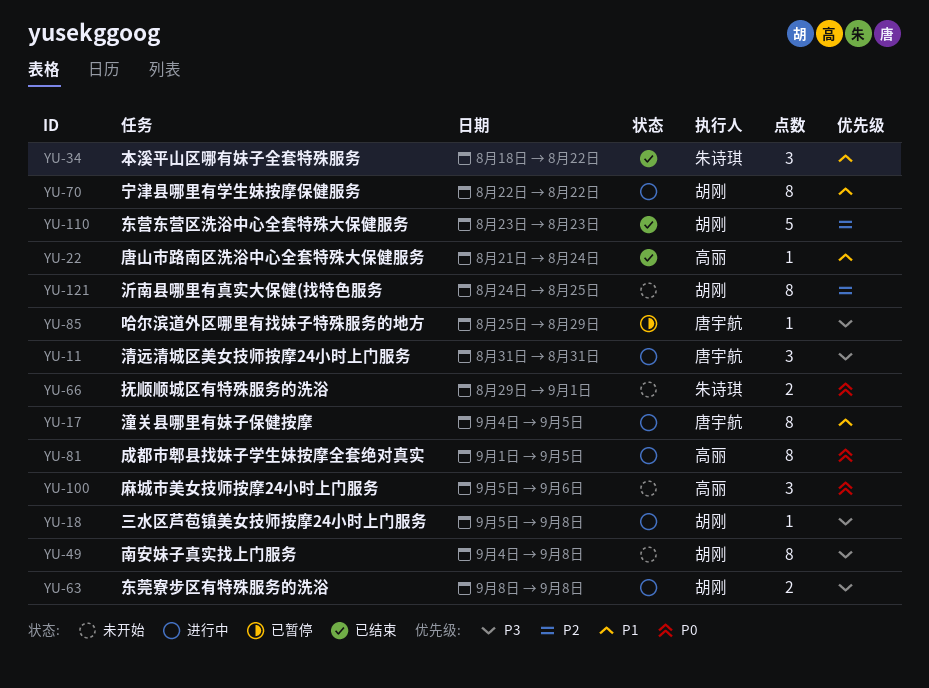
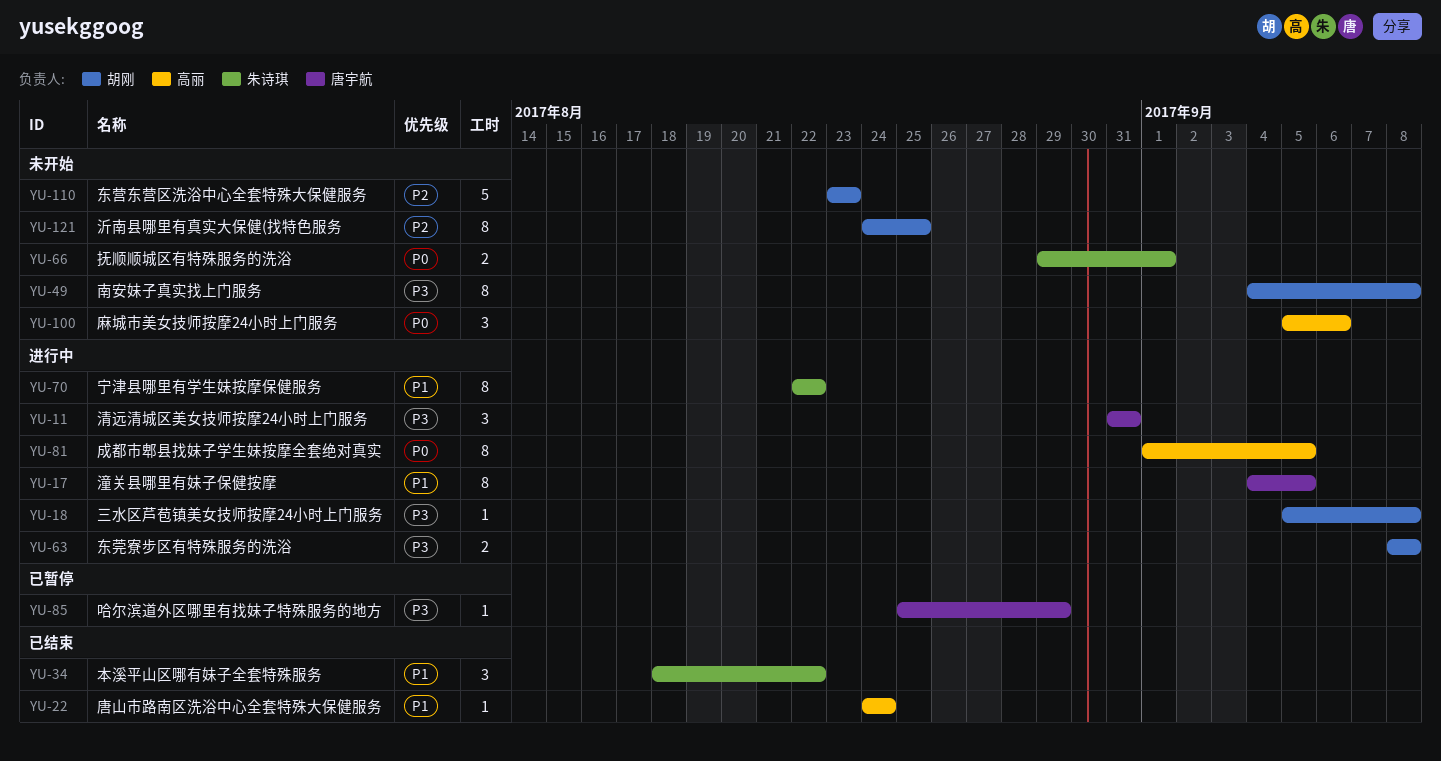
YU-22, start: Aug 21 -> Aug 24
YU-70, owner: 胡刚 -> 朱诗琪
YU-110, status: 已结束 -> 未开始

